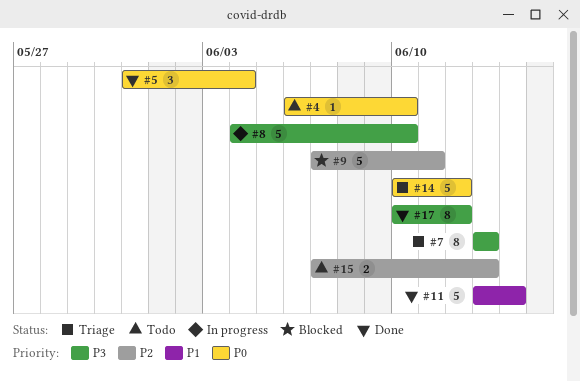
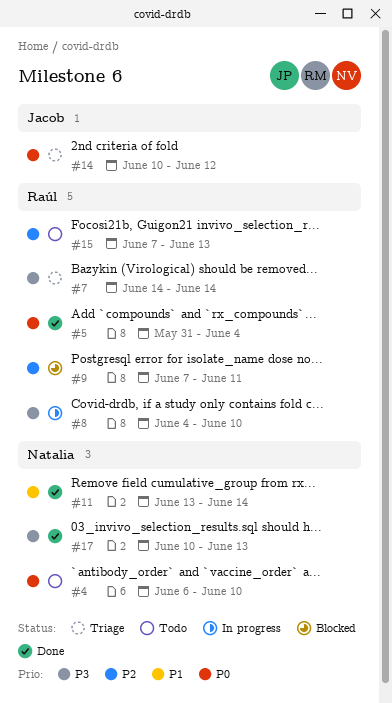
#7, start: Jun 13 -> Jun 14
#7, due: Jun 13 -> Jun 14
#17, due: Jun 12 -> Jun 13

